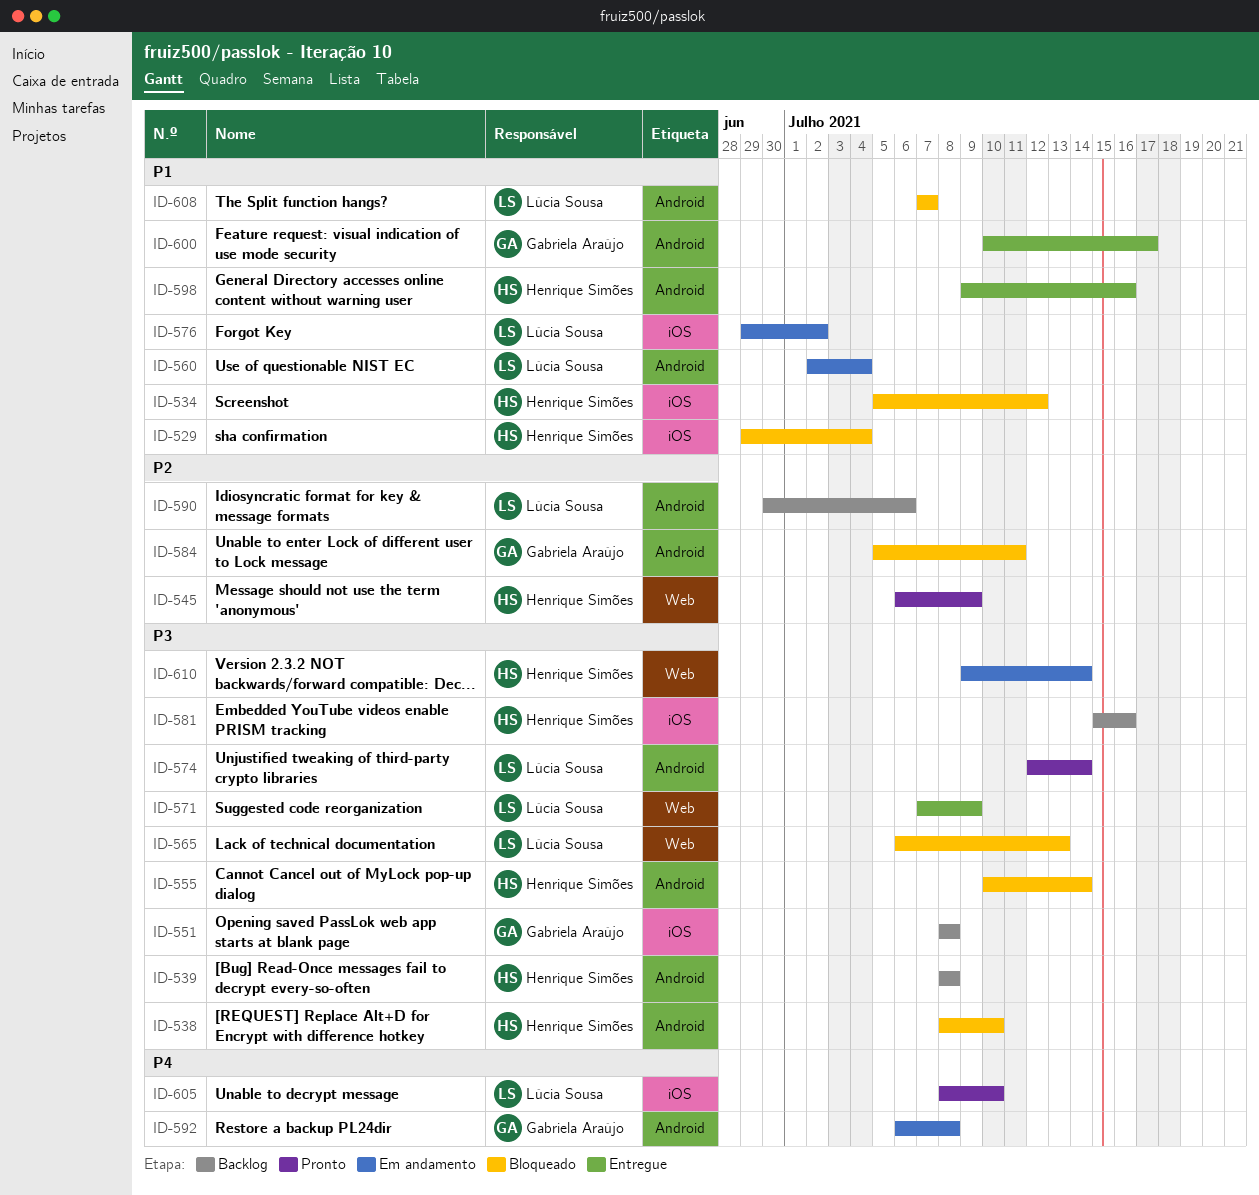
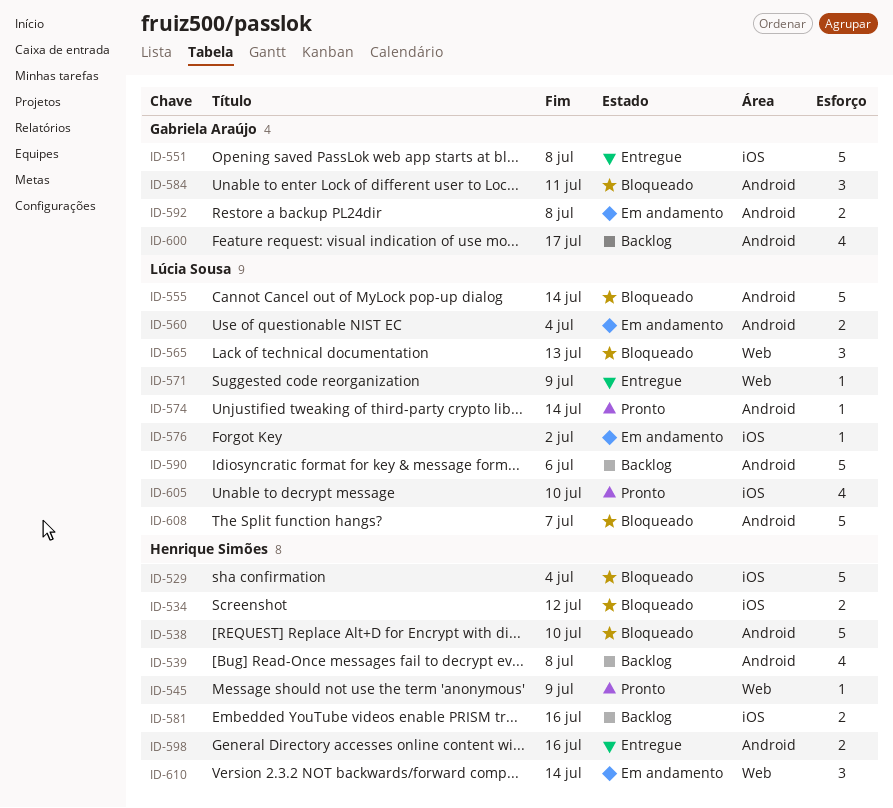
ID-551, status: Backlog -> Entregue
ID-555, owner: Henrique Simões -> Lúcia Sousa
ID-600, status: Entregue -> Backlog

